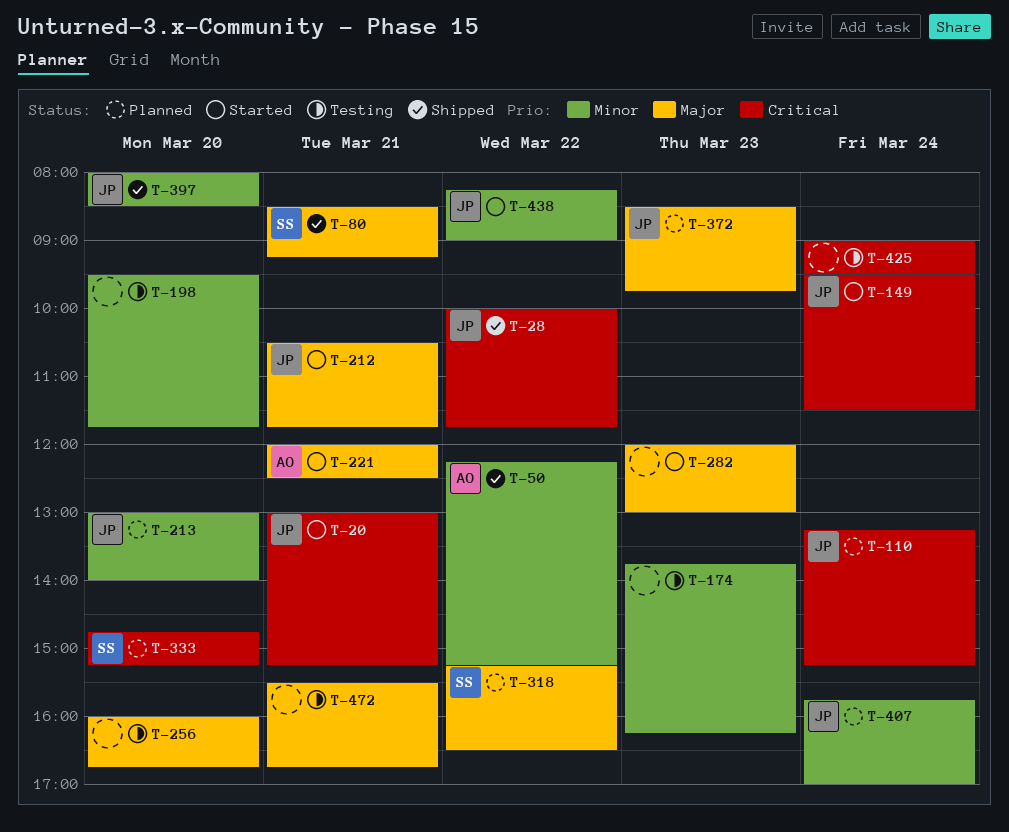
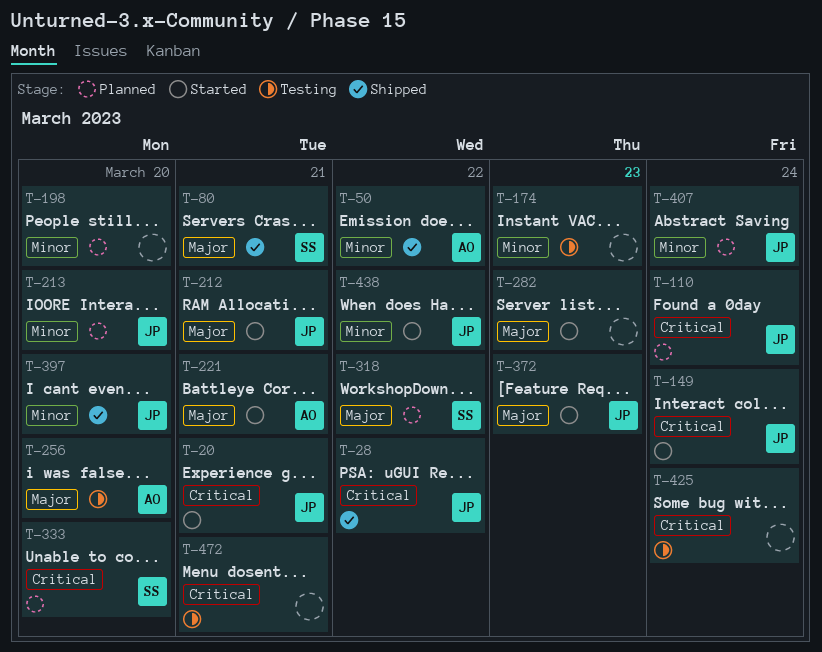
T-198, status: Testing -> Planned
T-256, owner: none -> AO
T-372, status: Planned -> Started
T-472, priority: Major -> Critical

